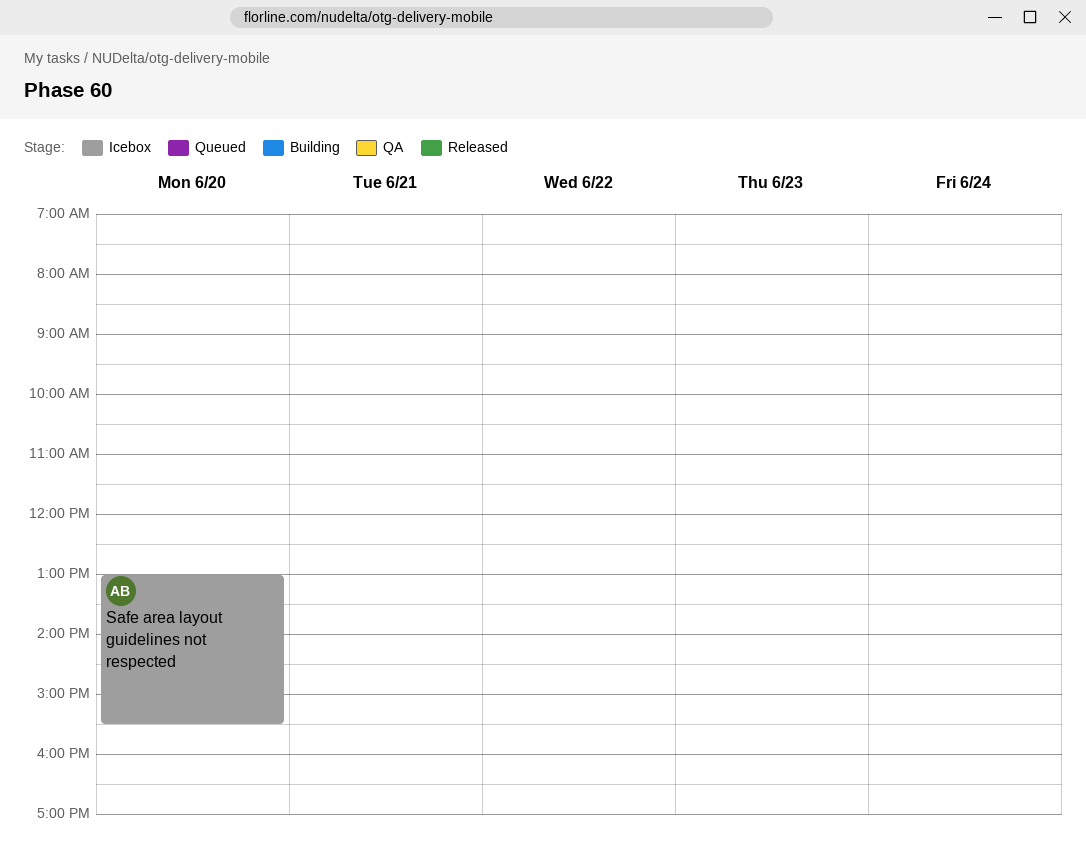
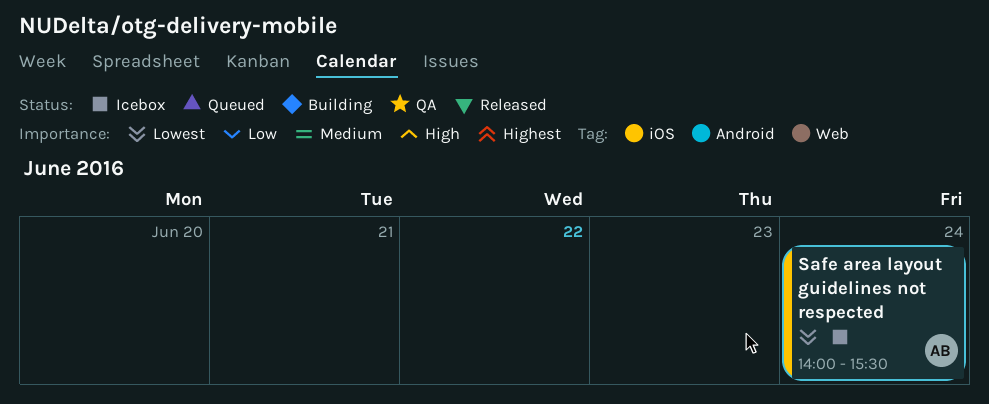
Safe area layout guidelines not respected, day: Jun 20 -> Jun 24
Safe area layout guidelines not respected, begins: 13:00 -> 14:00

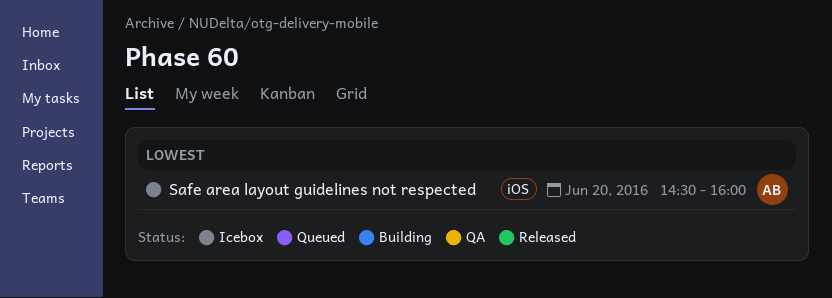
Safe area layout guidelines not respected, day: Jun 24 -> Jun 20
Safe area layout guidelines not respected, begins: 14:00 -> 14:30
Safe area layout guidelines not respected, ends: 15:30 -> 16:00

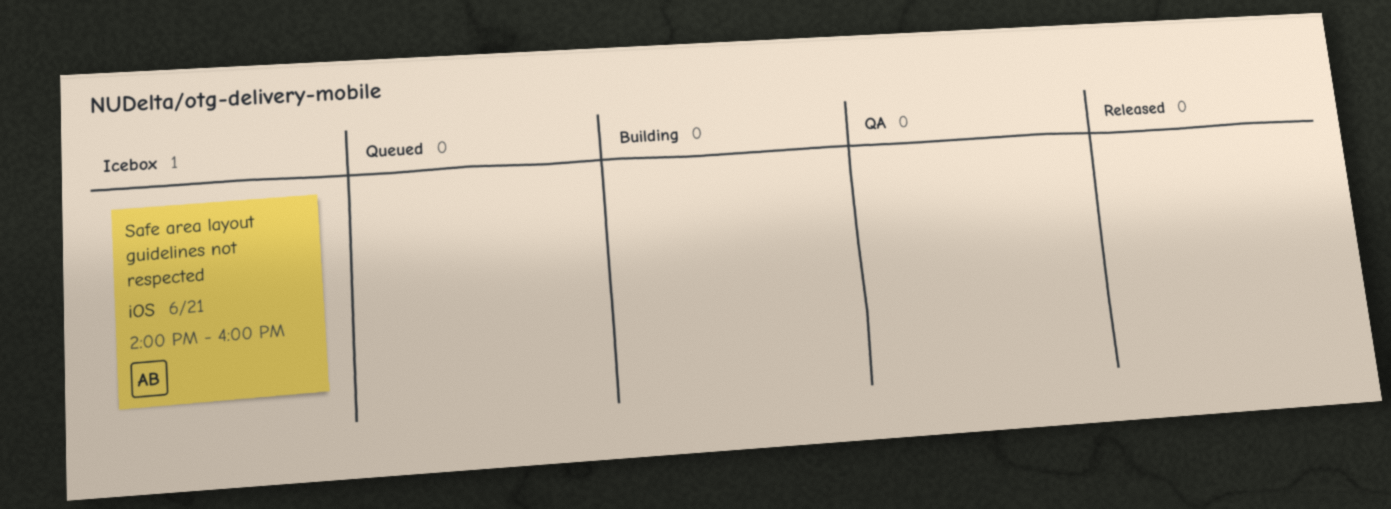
Safe area layout guidelines not respected, day: Jun 20 -> Jun 21
Safe area layout guidelines not respected, begins: 14:30 -> 14:00

